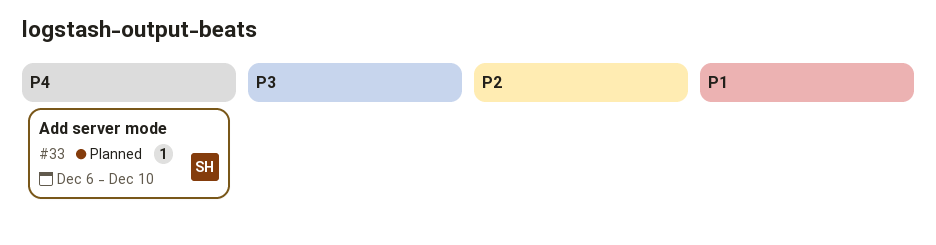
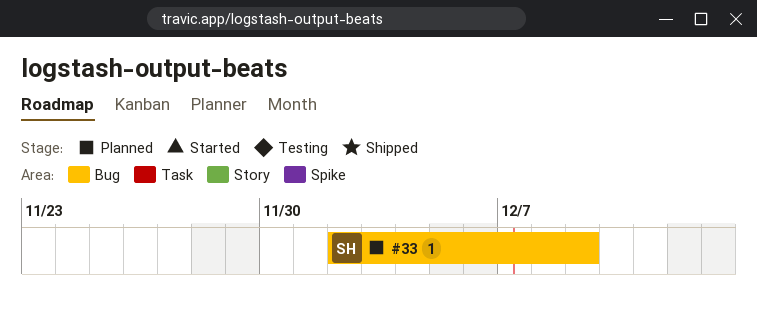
#33, start: Dec 6 -> Dec 2
#33, due: Dec 10 -> Dec 9

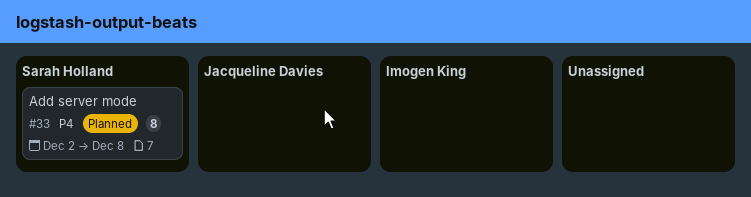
#33, estimate: 1 -> 8
#33, due: Dec 9 -> Dec 8

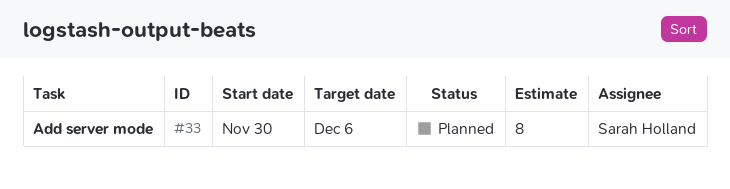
#33, start: Dec 2 -> Nov 30
#33, due: Dec 8 -> Dec 6

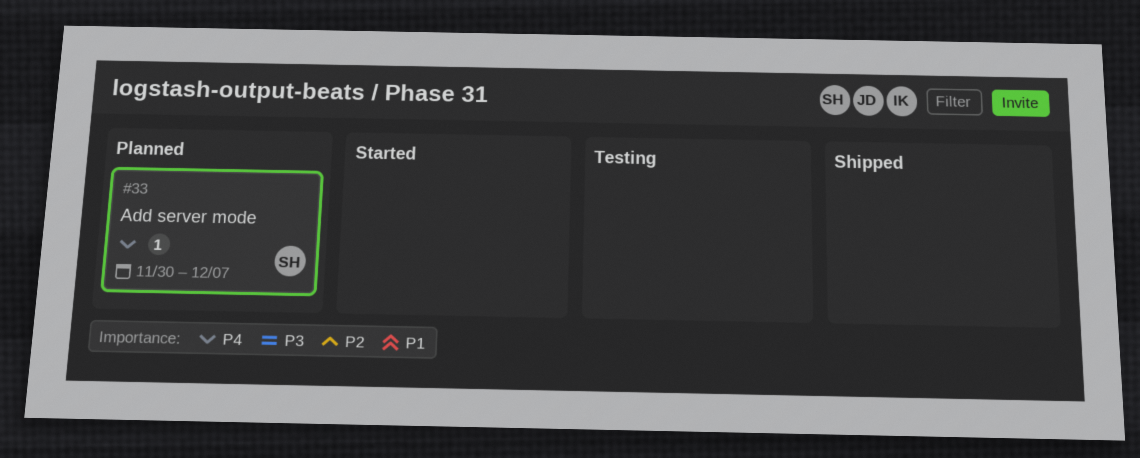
#33, estimate: 8 -> 1
#33, due: Dec 6 -> Dec 7

